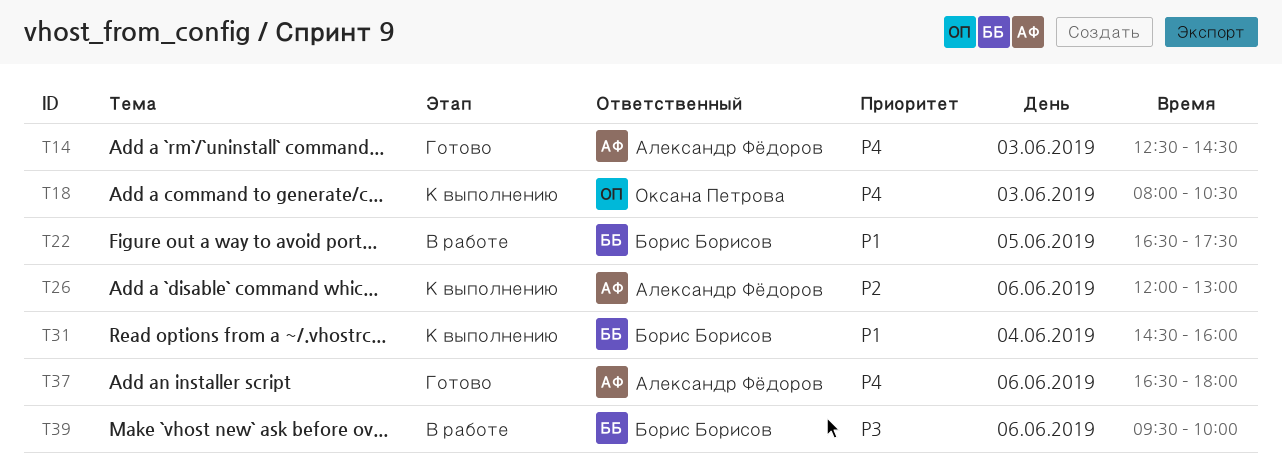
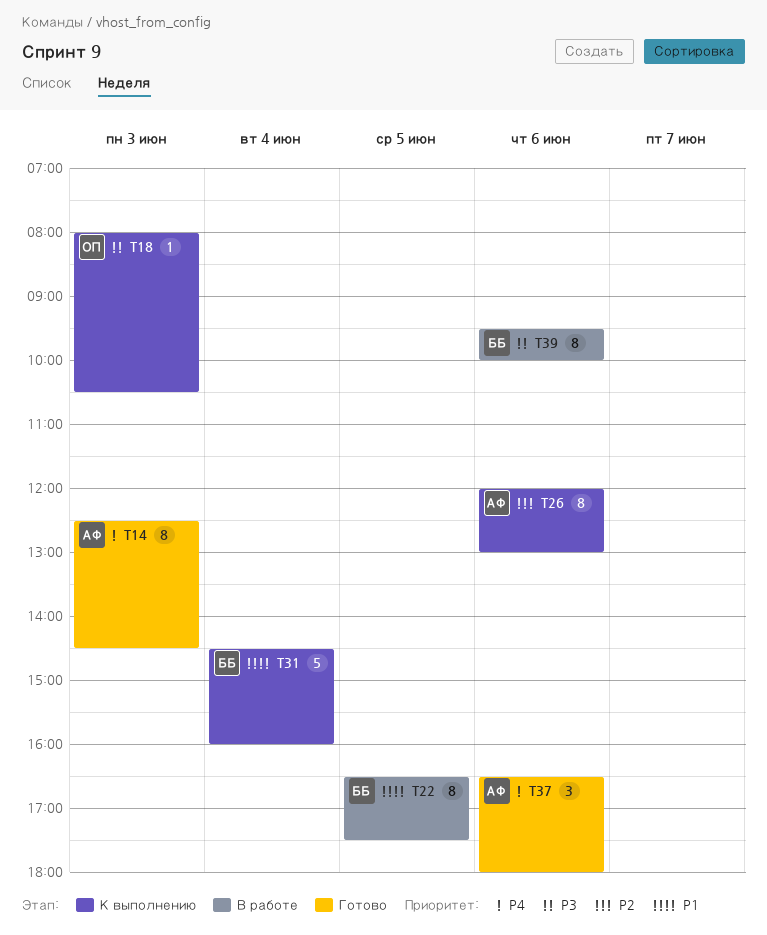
T18, priority: P4 -> P3

